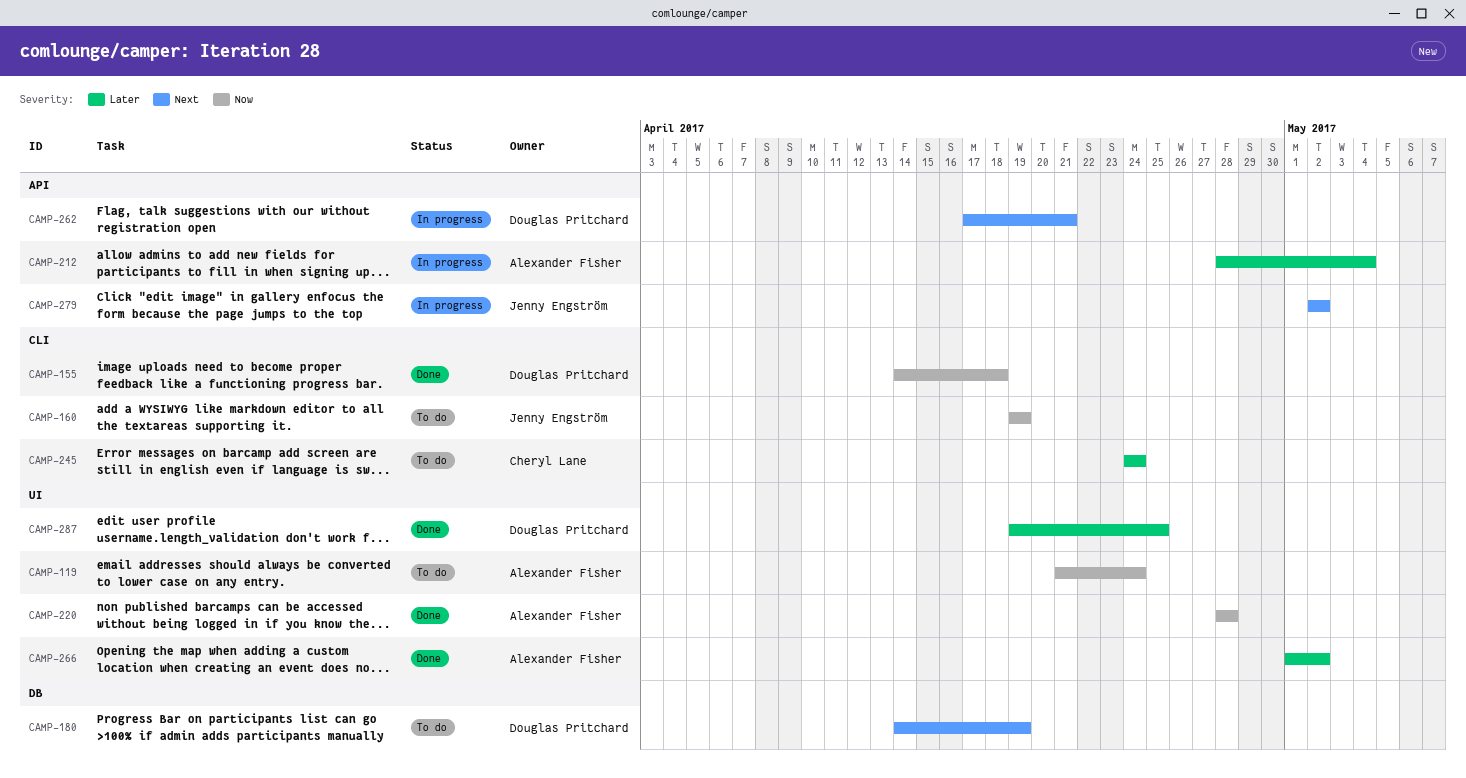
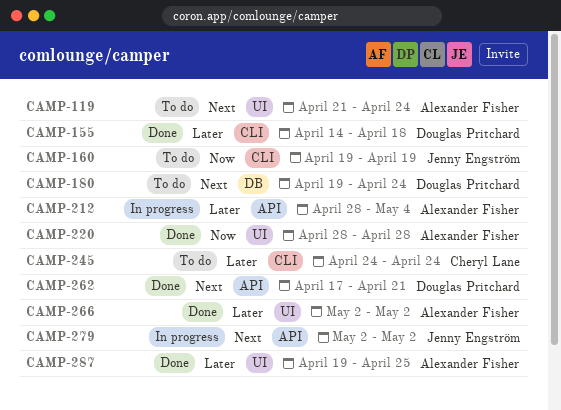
CAMP-119, priority: Now -> Next
CAMP-155, priority: Now -> Later
CAMP-180, start: Apr 14 -> Apr 19
CAMP-180, due: Apr 19 -> Apr 24
CAMP-262, status: In progress -> Done
CAMP-266, start: May 1 -> May 2
CAMP-287, owner: Douglas Pritchard -> Alexander Fisher

